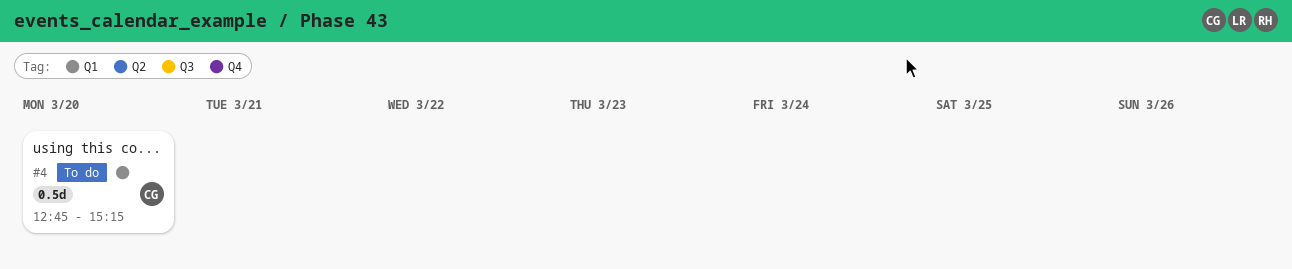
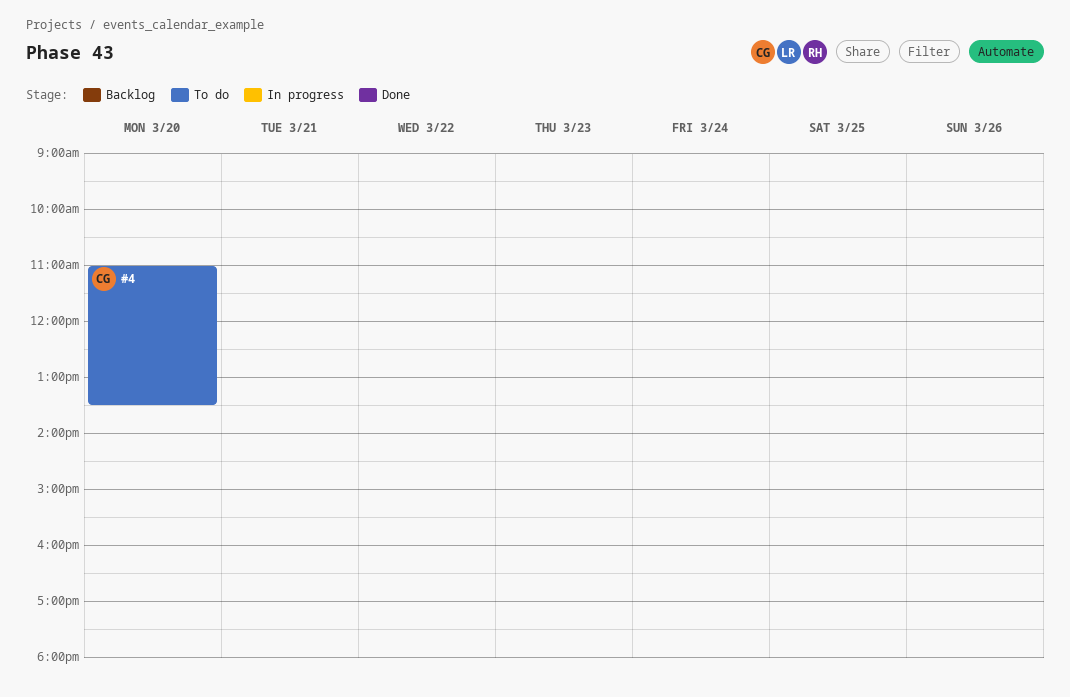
#4, begins: 12:45 -> 11:00
#4, ends: 15:15 -> 13:30

